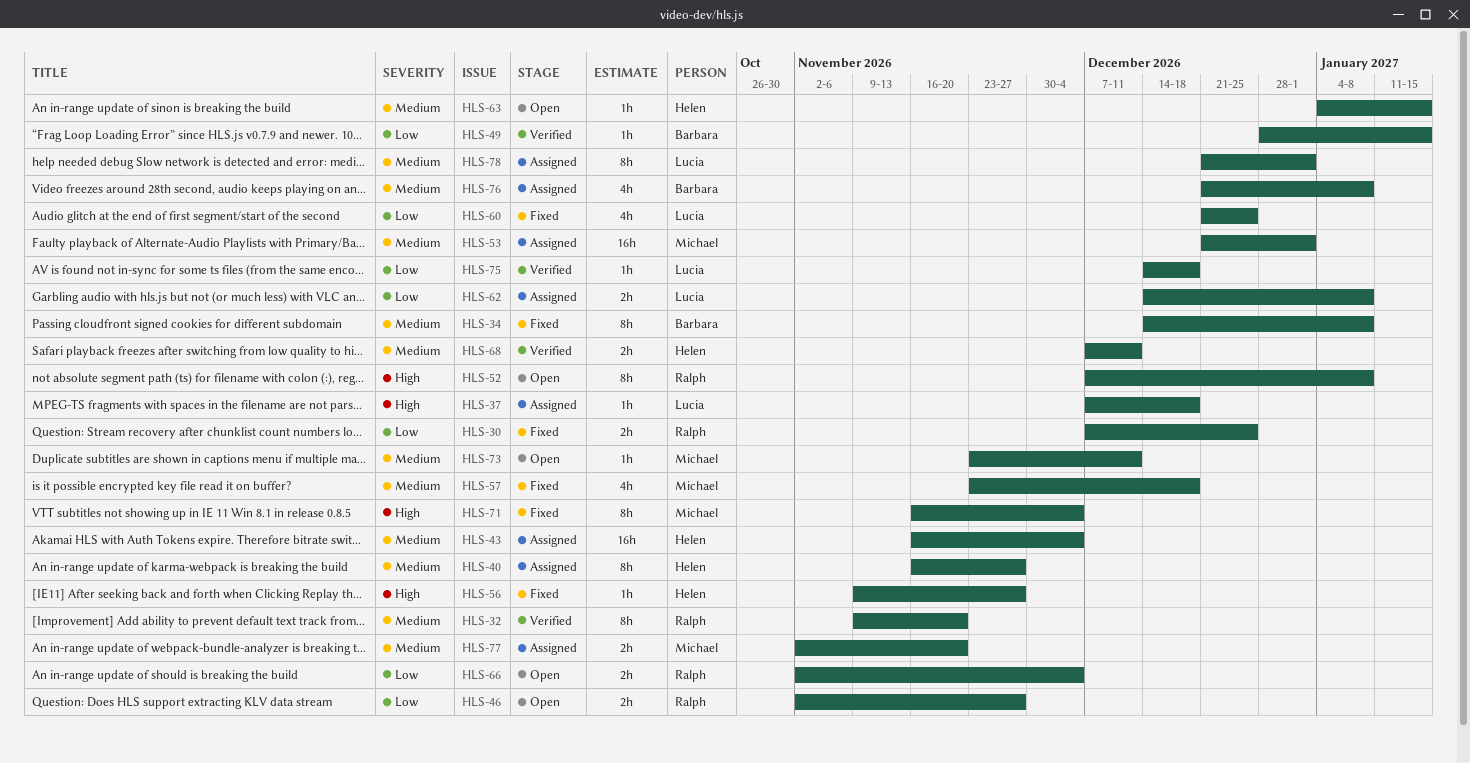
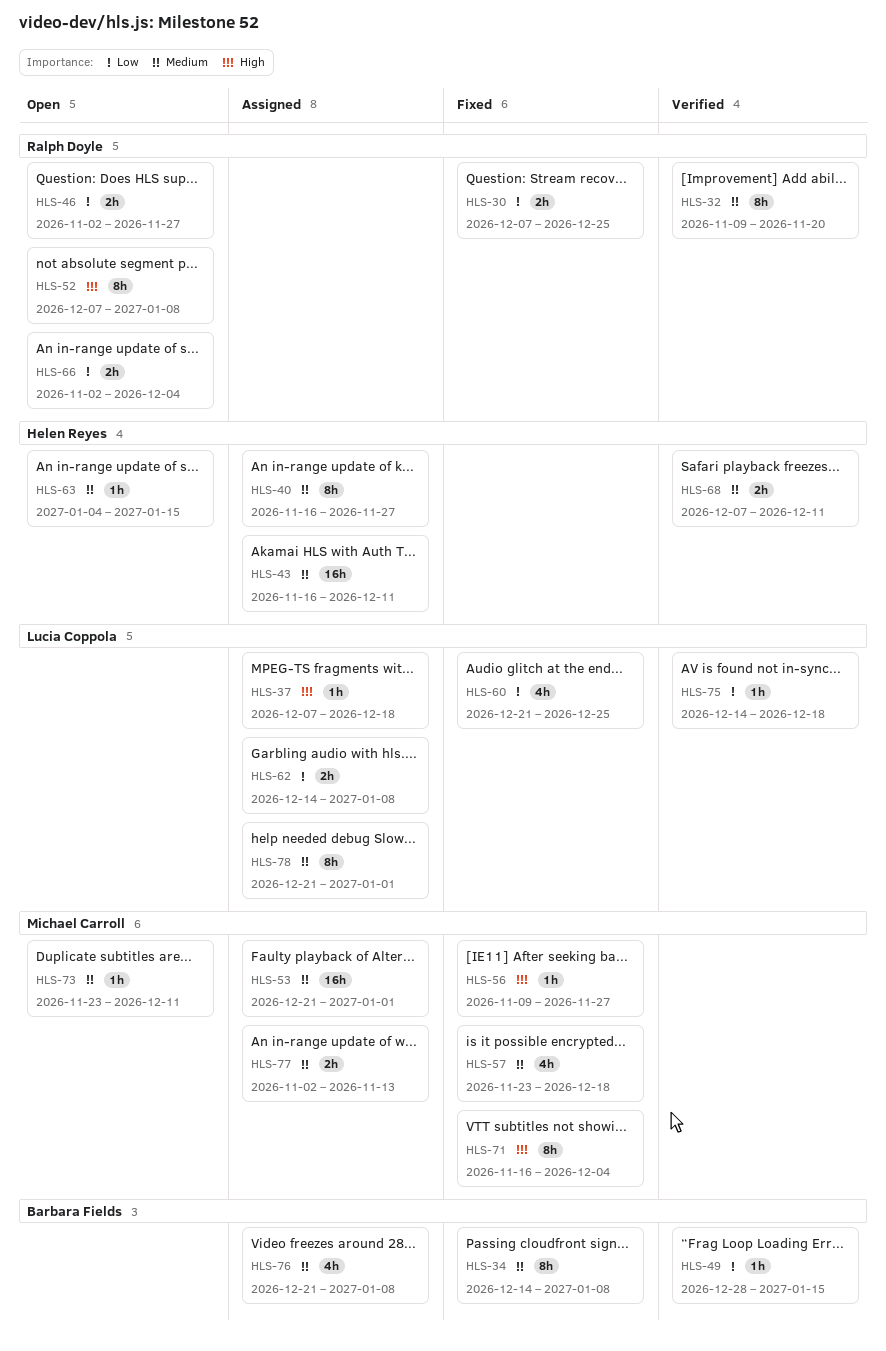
HLS-43, due: Dec 4 -> Dec 11
HLS-56, owner: Helen Reyes -> Michael Carroll
HLS-77, due: Nov 20 -> Nov 13

